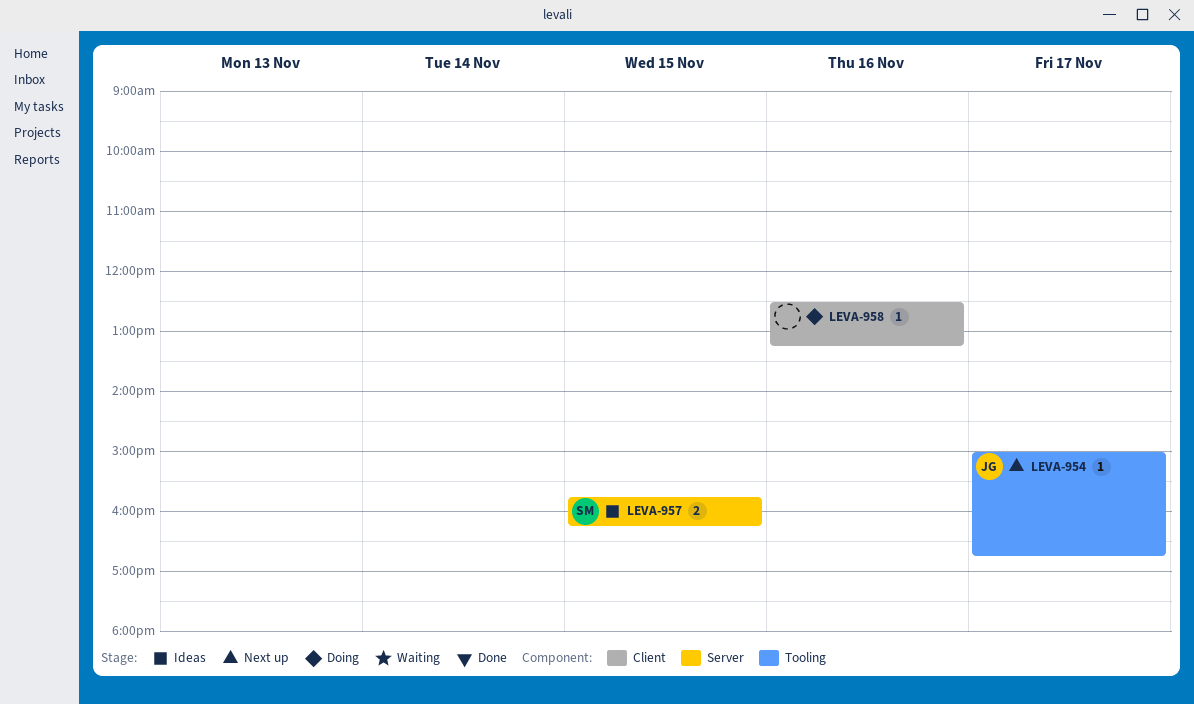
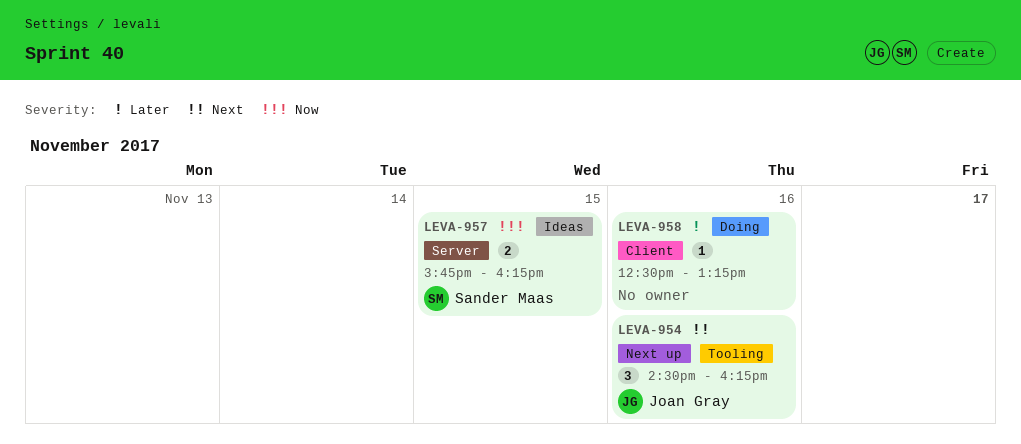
LEVA-954, estimate: 1 -> 3
LEVA-954, day: Nov 17 -> Nov 16
LEVA-954, begins: 15:00 -> 14:30
LEVA-954, ends: 16:45 -> 16:15

